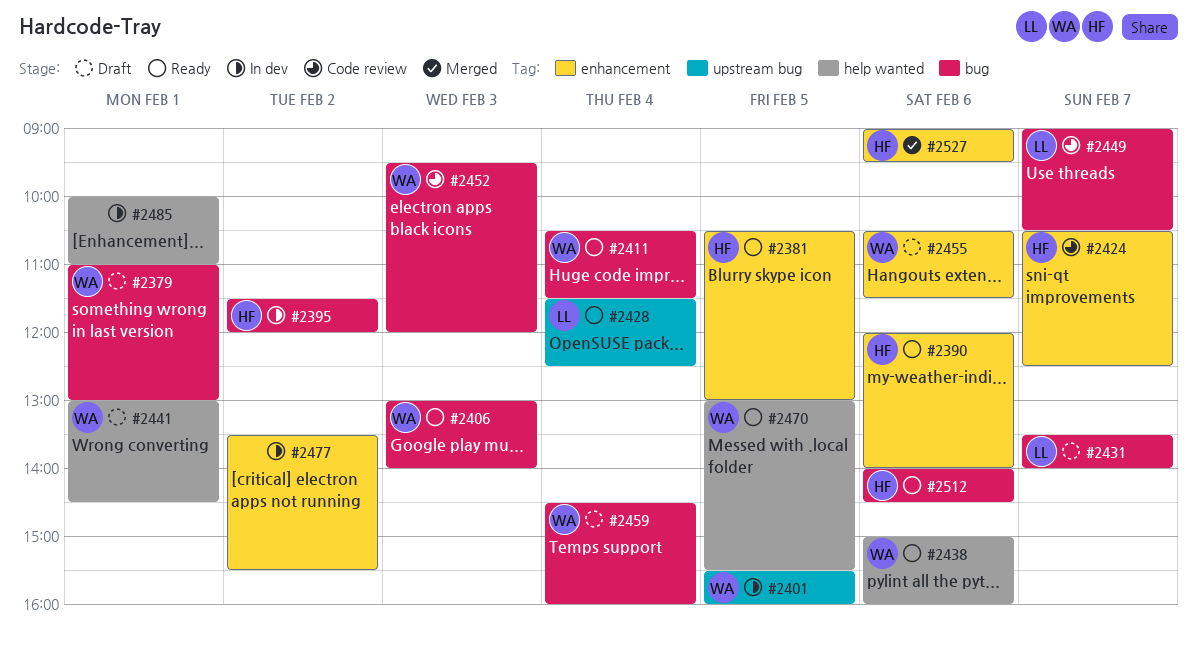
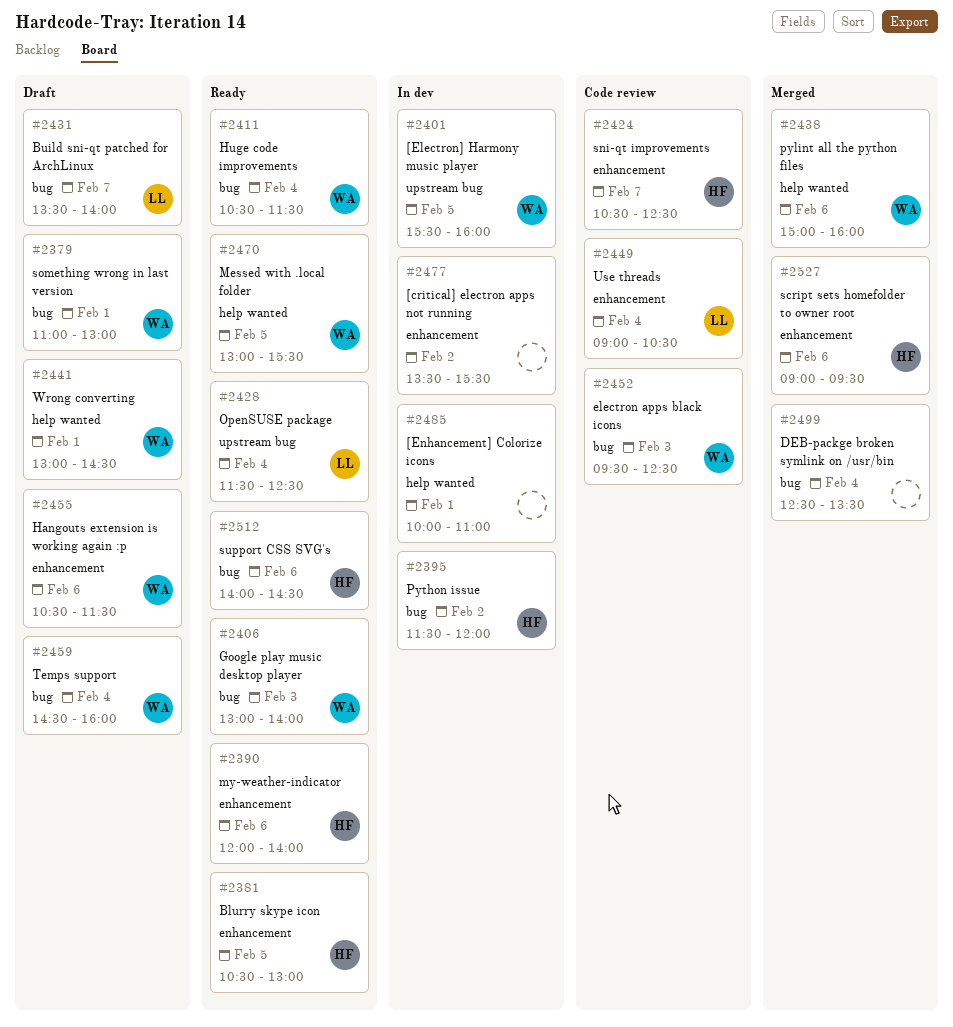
#2438, status: Ready -> Merged
#2449, label: bug -> enhancement
#2449, day: Feb 7 -> Feb 4
#2452, ends: 12:00 -> 12:30
#2499: none -> present

